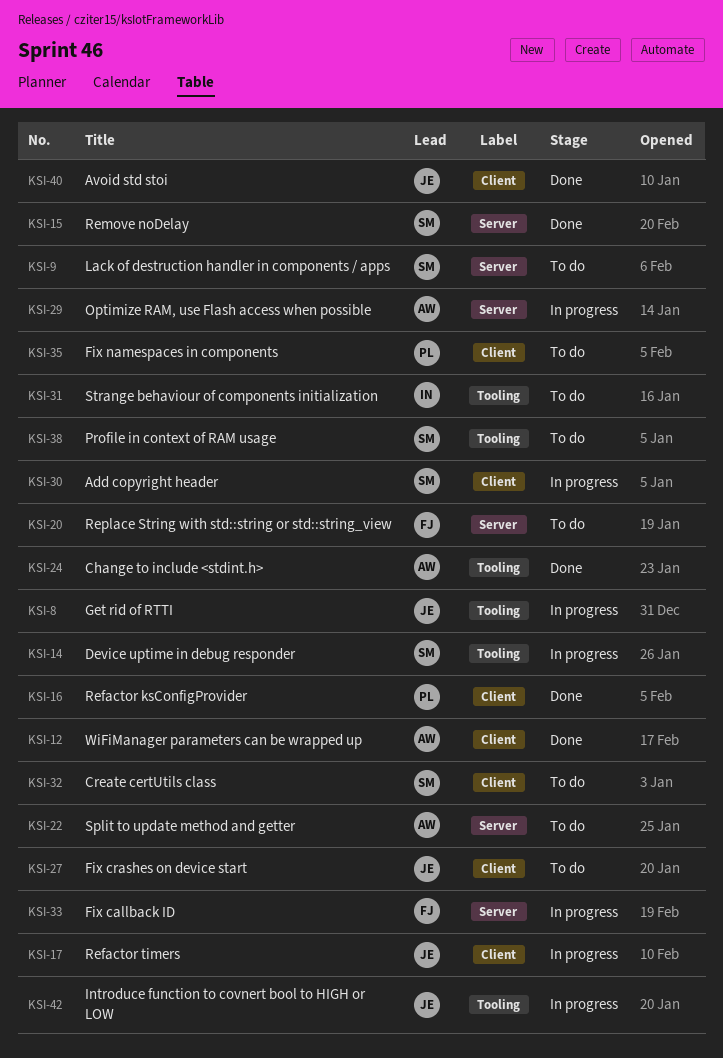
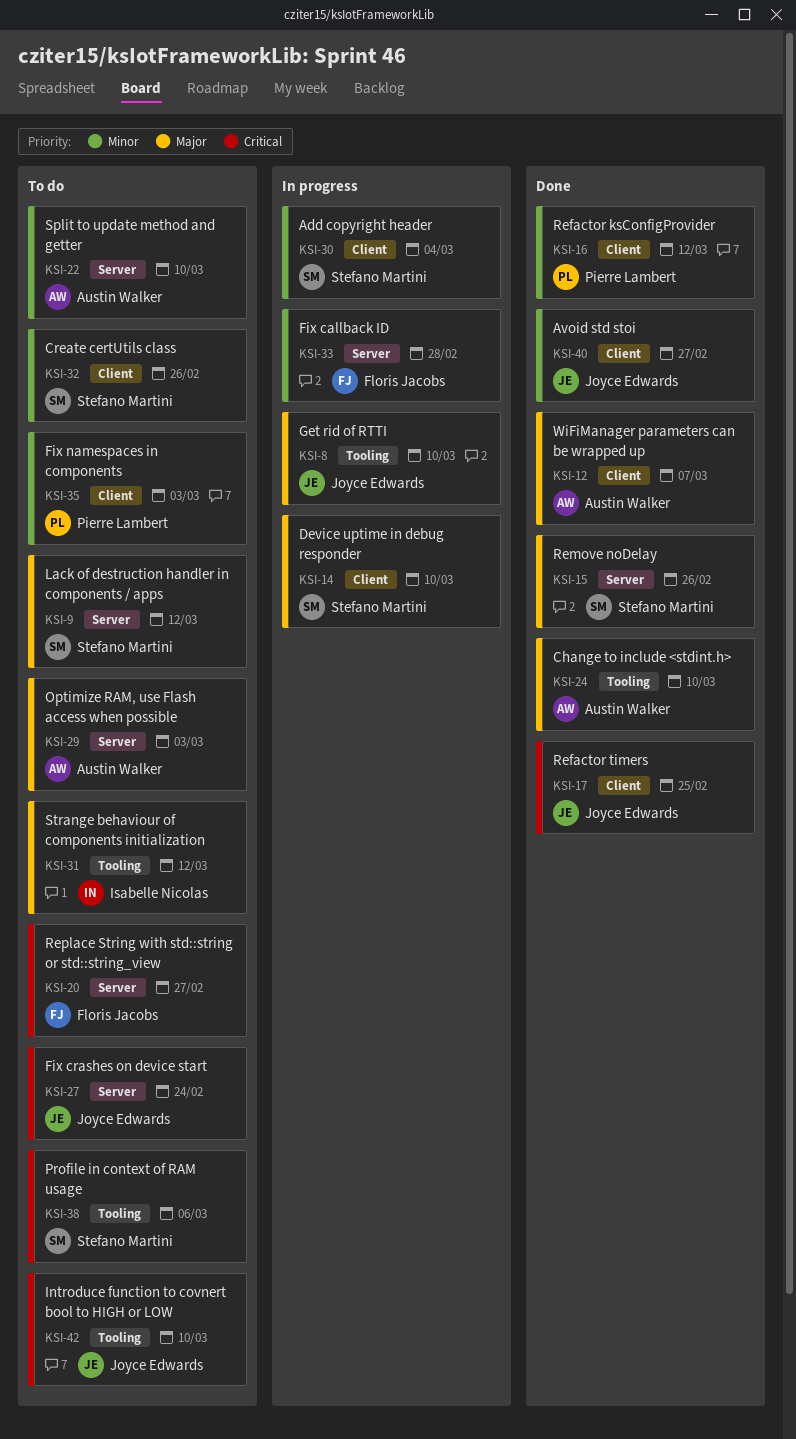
KSI-14, label: Tooling -> Client
KSI-17, status: In progress -> Done
KSI-27, label: Client -> Server
KSI-29, status: In progress -> To do
KSI-42, status: In progress -> To do

